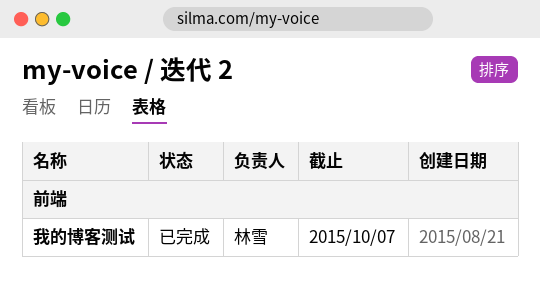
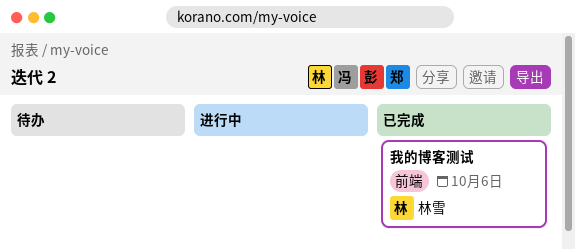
我的博客测试, due: Oct 7 -> Oct 6

